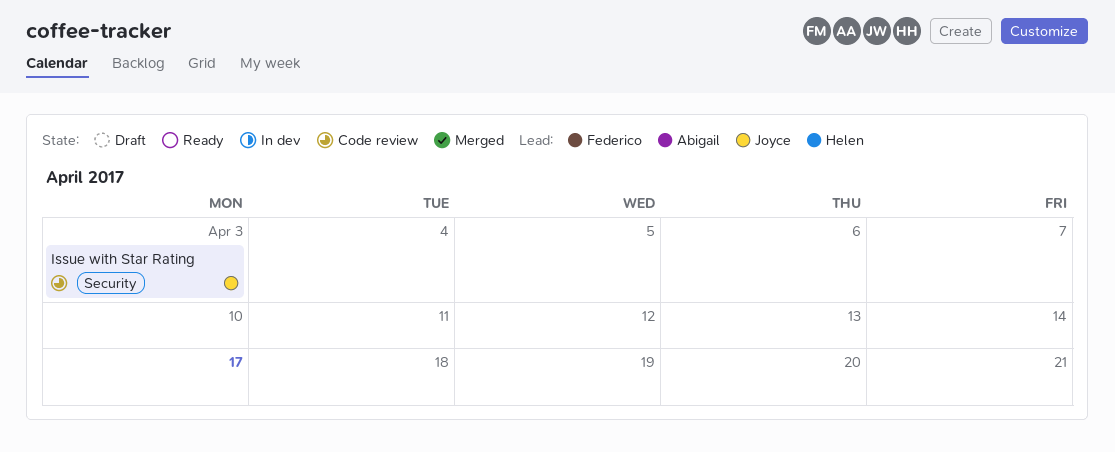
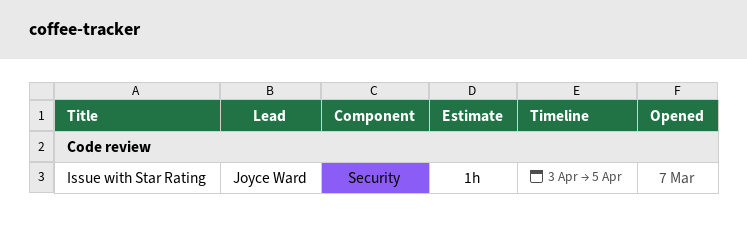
Issue with Star Rating, due: Apr 3 -> Apr 5

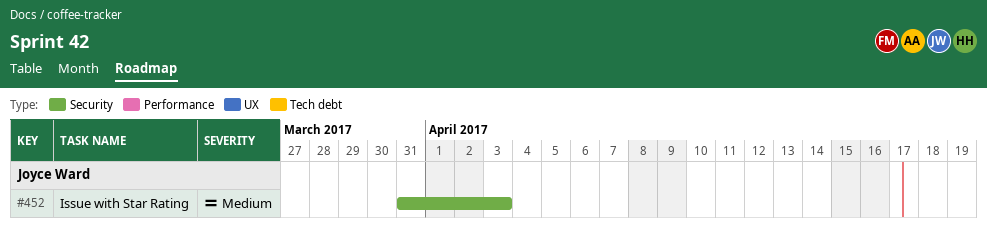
Issue with Star Rating, start: Apr 3 -> Mar 31
Issue with Star Rating, due: Apr 5 -> Apr 3

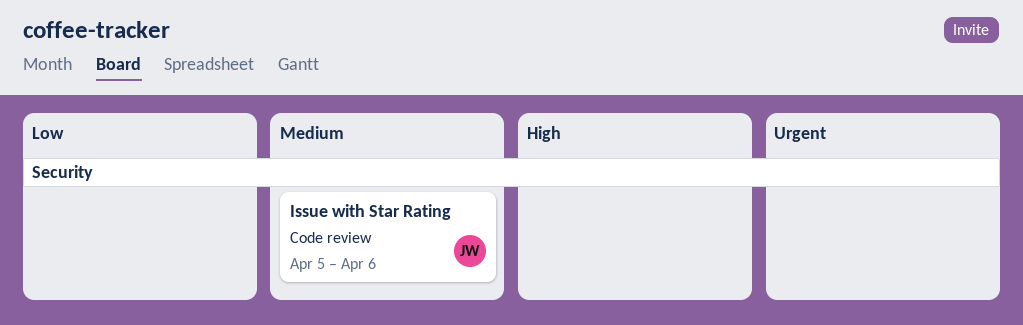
Issue with Star Rating, start: Mar 31 -> Apr 5
Issue with Star Rating, due: Apr 3 -> Apr 6

